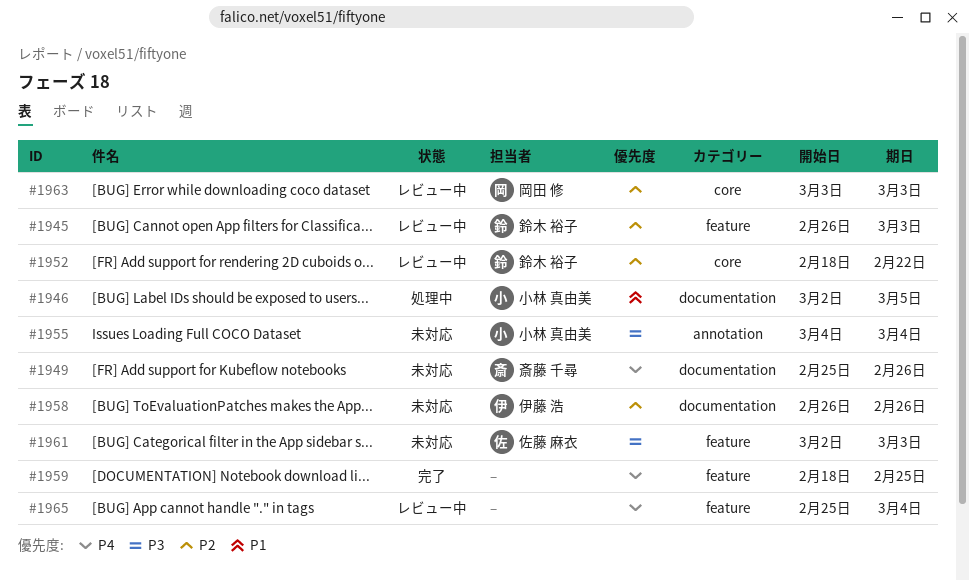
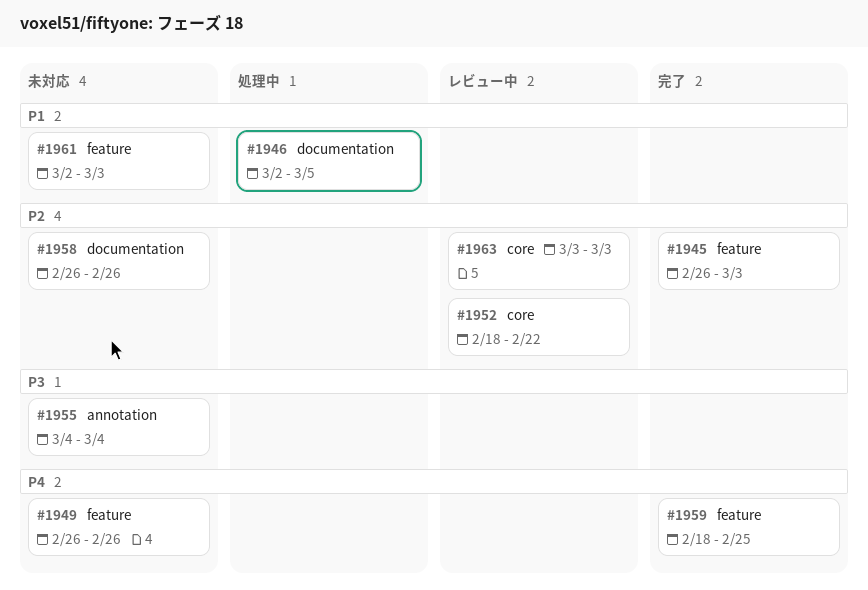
#1945, status: レビュー中 -> 完了
#1949, label: documentation -> feature
#1949, start: Feb 25 -> Feb 26
#1961, priority: P3 -> P1
#1965: present -> none

